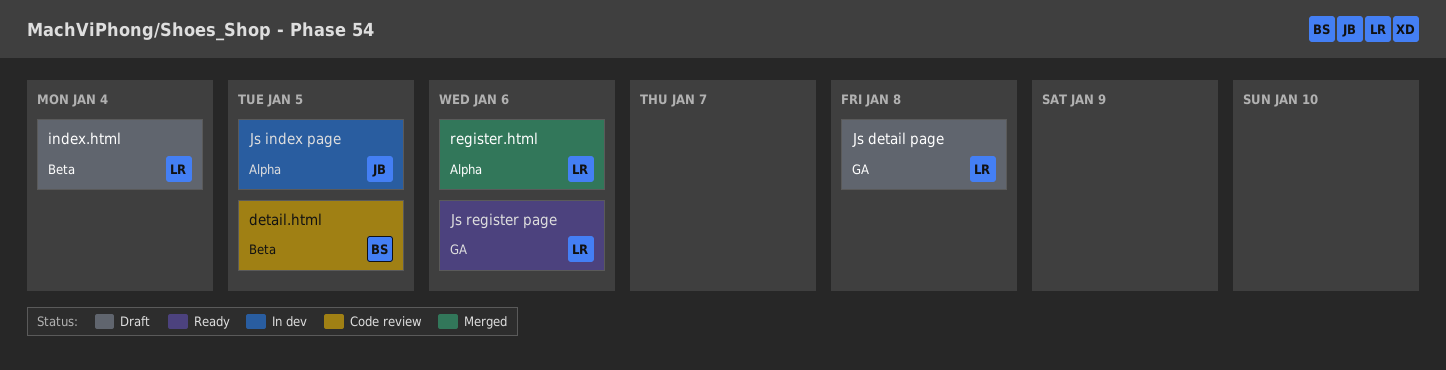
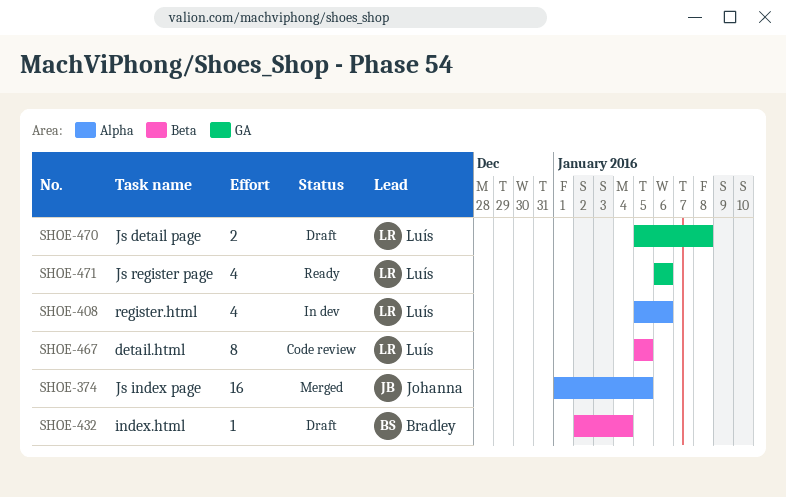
detail.html, owner: Bradley -> Luís
index.html, owner: Luís -> Bradley
Js index page, status: In dev -> Merged
register.html, status: Merged -> In dev

